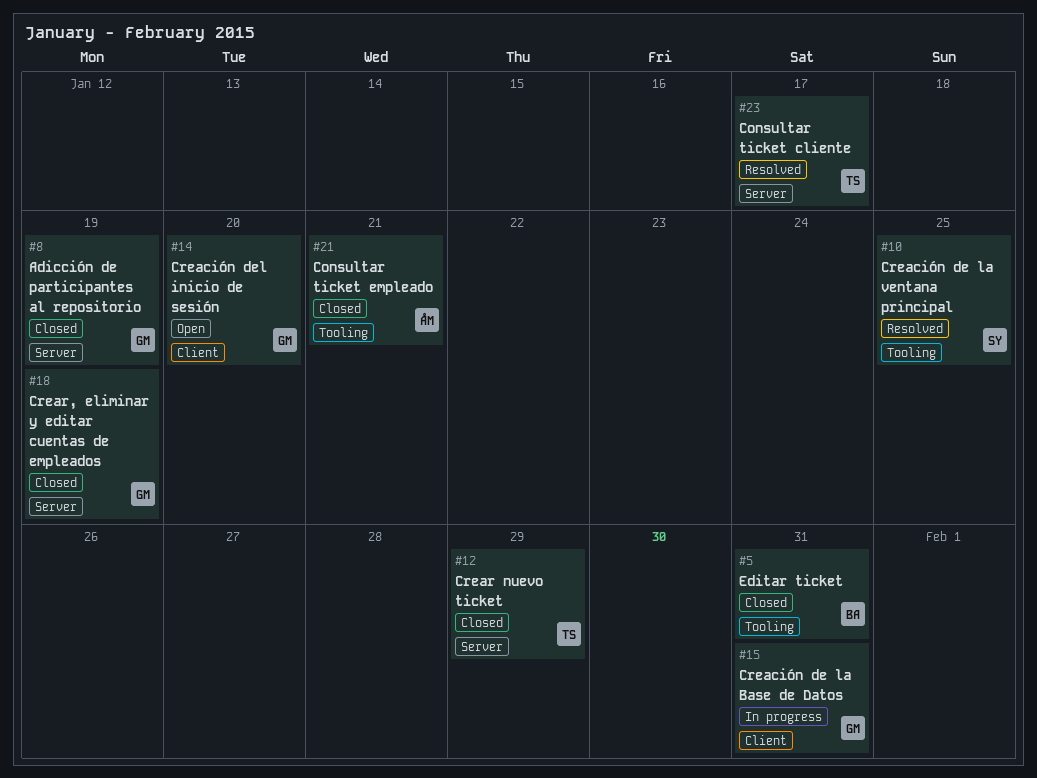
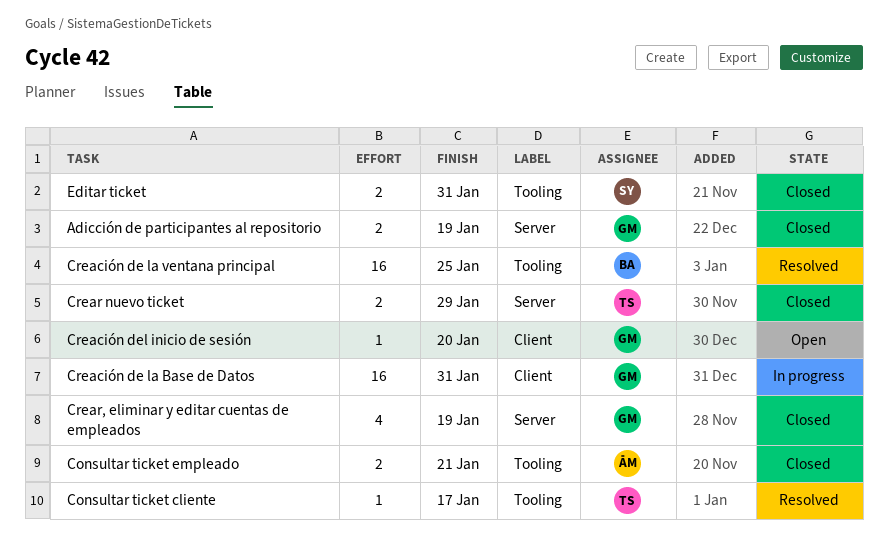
Consultar ticket cliente, label: Server -> Tooling
Creación de la ventana principal, owner: SY -> BA
Editar ticket, owner: BA -> SY

